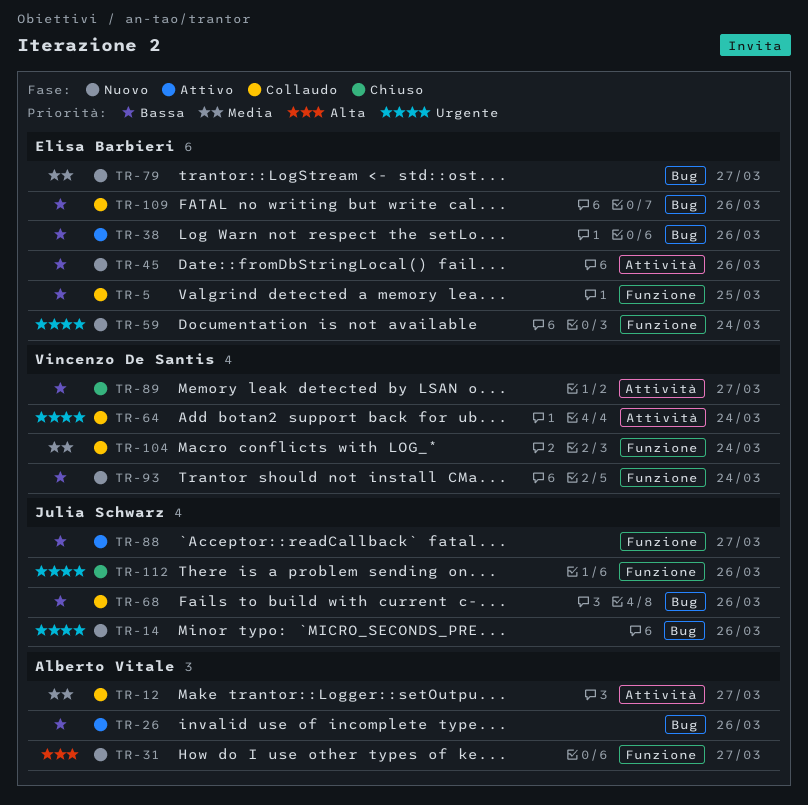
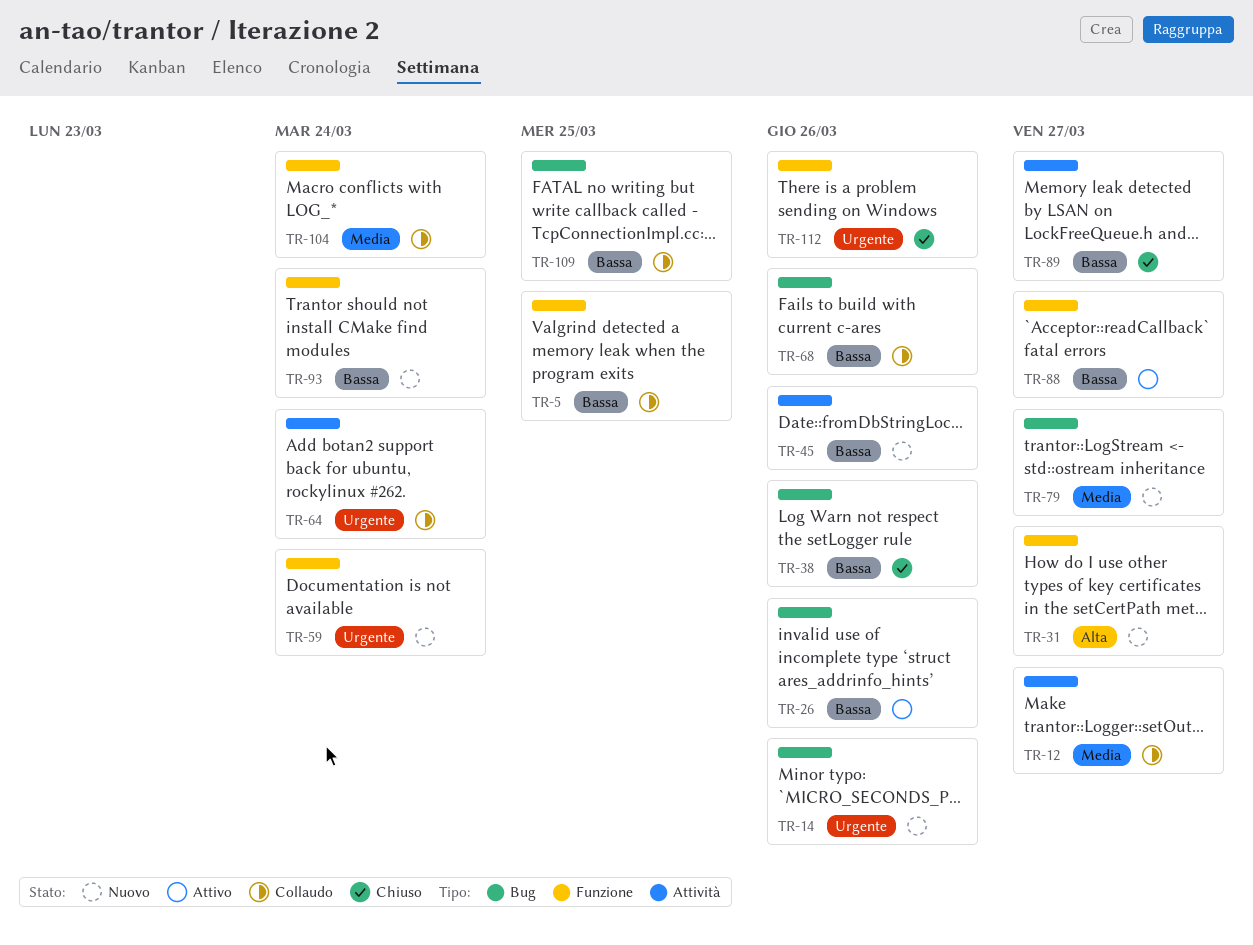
TR-38, status: Attivo -> Chiuso
TR-109, due: Mar 26 -> Mar 25

